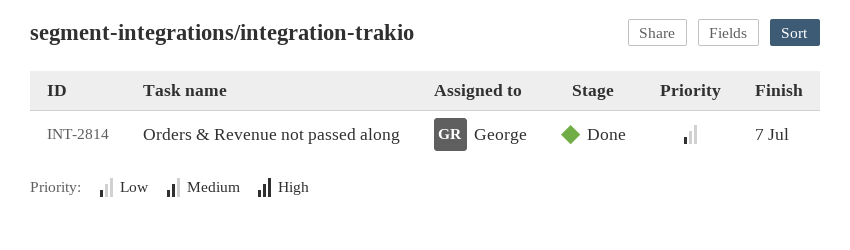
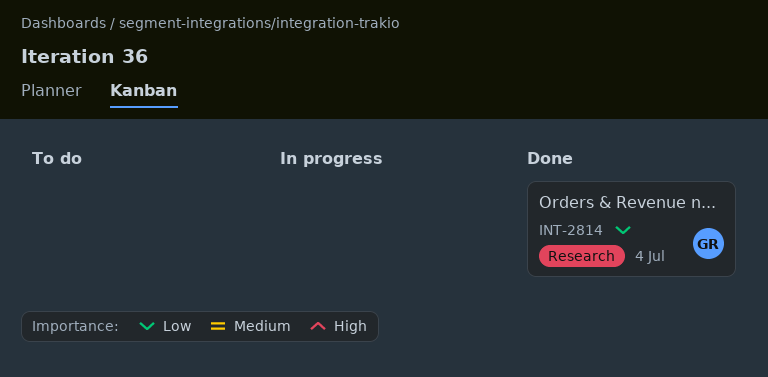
INT-2814, due: Jul 7 -> Jul 4

